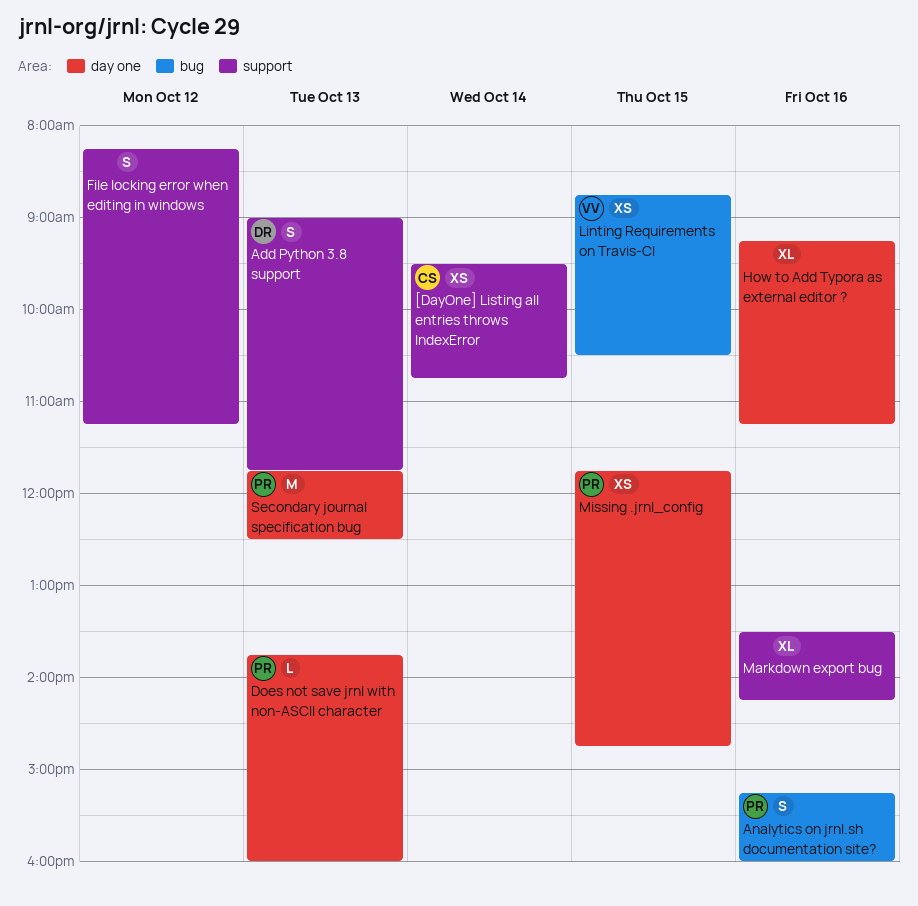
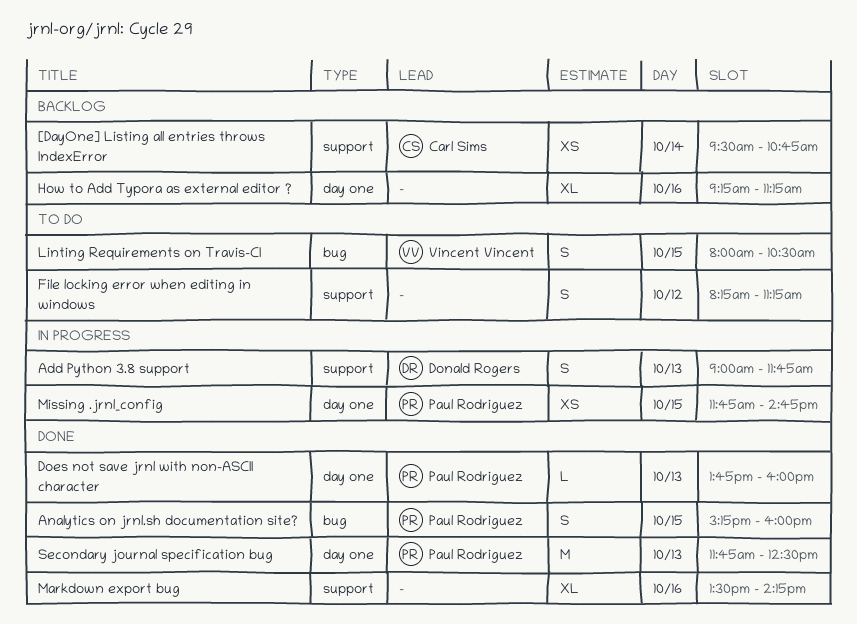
Analytics on jrnl.sh documentation site?, day: Oct 16 -> Oct 15
Linting Requirements on Travis-CI, estimate: XS -> S
Linting Requirements on Travis-CI, begins: 08:45 -> 08:00

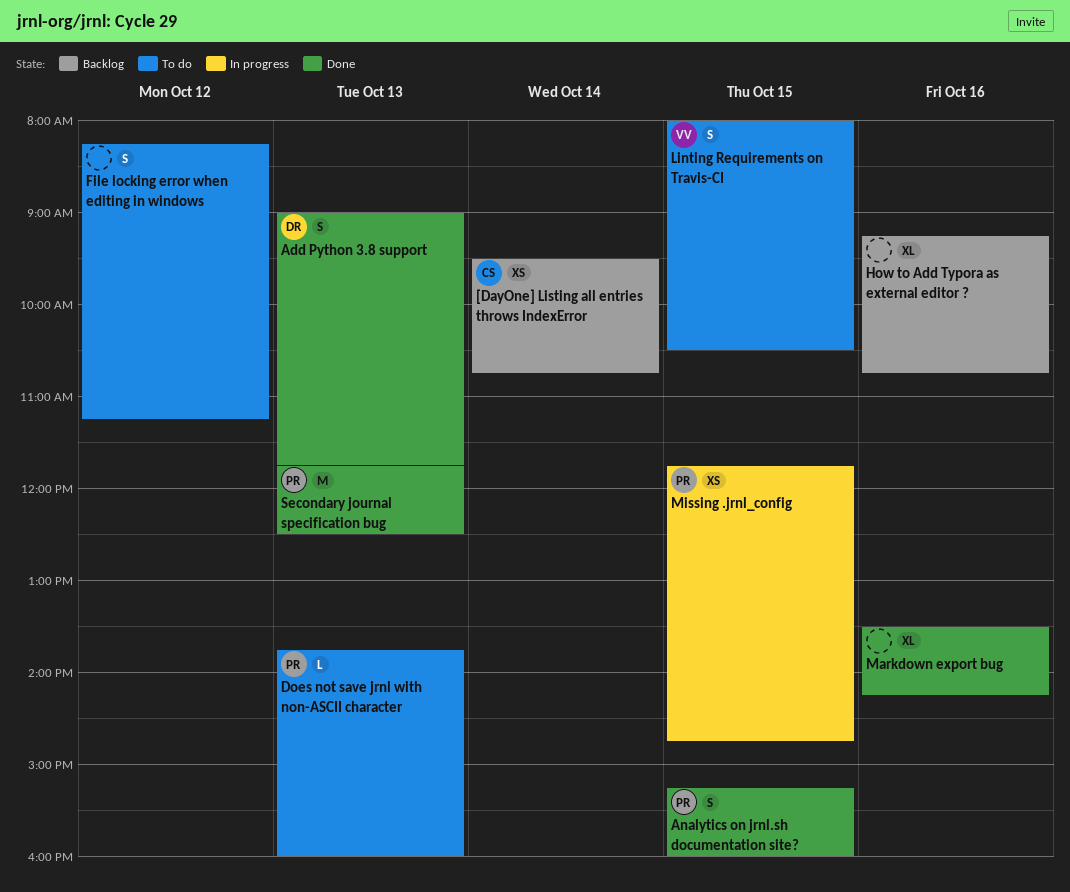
Add Python 3.8 support, status: In progress -> Done
Does not save jrnl with non-ASCII character, status: Done -> To do
How to Add Typora as external editor ?, ends: 11:15 -> 10:45

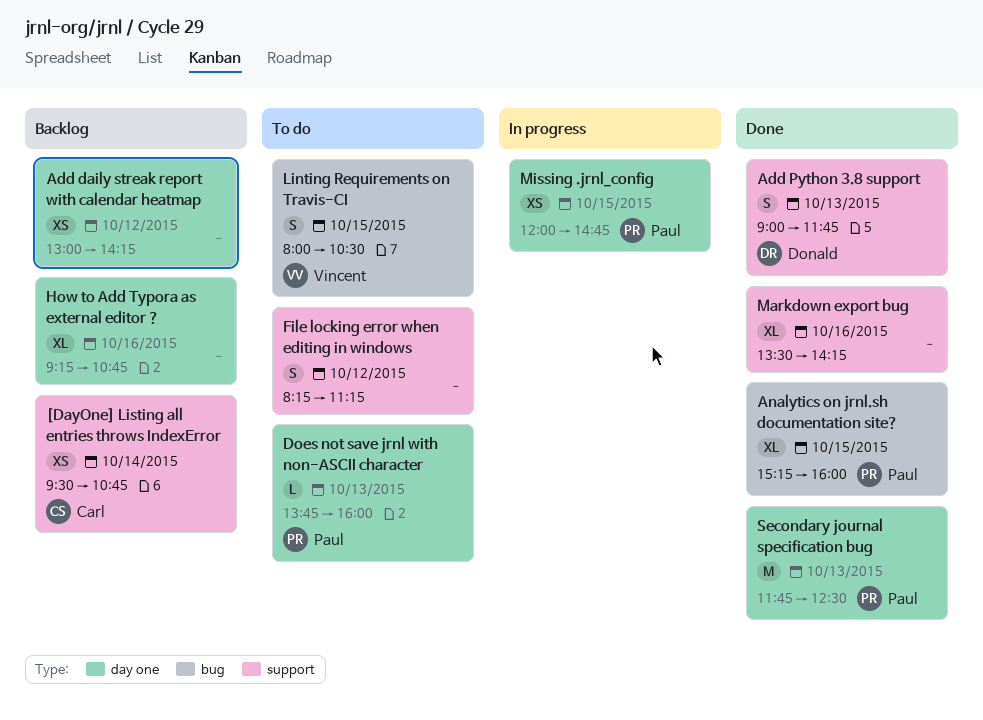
Add daily streak report with calendar heatmap: none -> present
Analytics on jrnl.sh documentation site?, estimate: S -> XL
Missing .jrnl_config, begins: 11:45 -> 12:00

